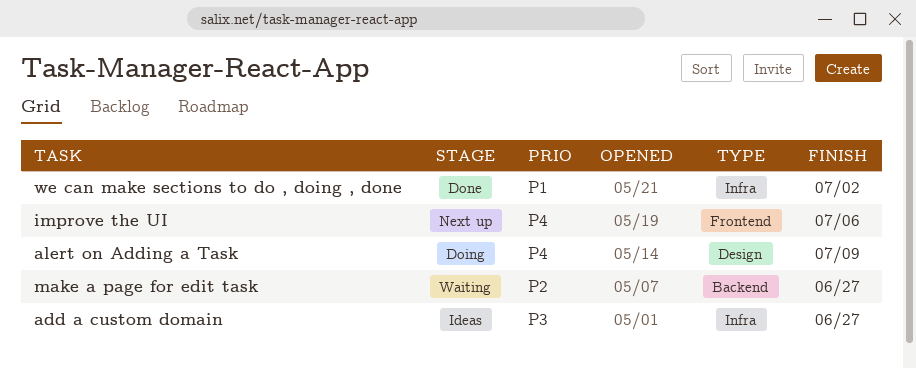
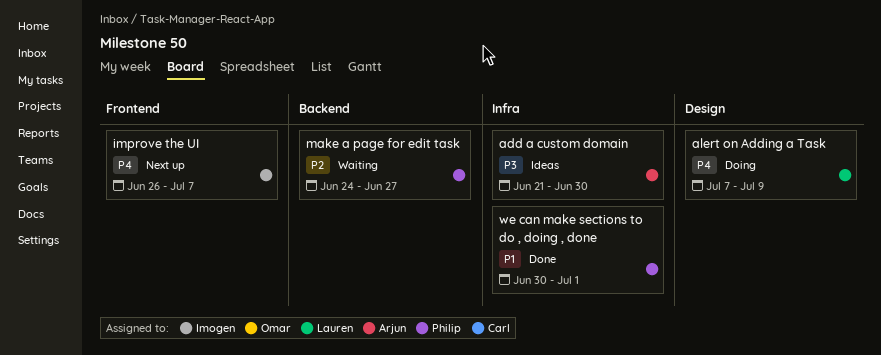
add a custom domain, due: Jun 27 -> Jun 30
improve the UI, due: Jul 6 -> Jul 7
we can make sections to do , doing , done, due: Jul 2 -> Jul 1

